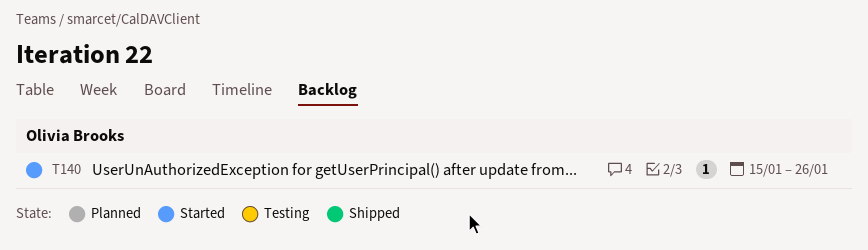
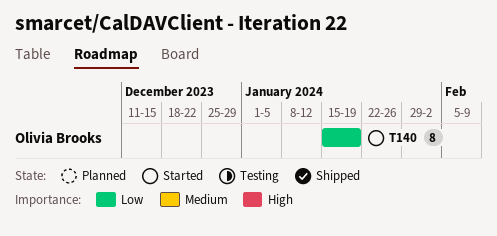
T140, estimate: 1 -> 8
T140, due: Jan 26 -> Jan 19

